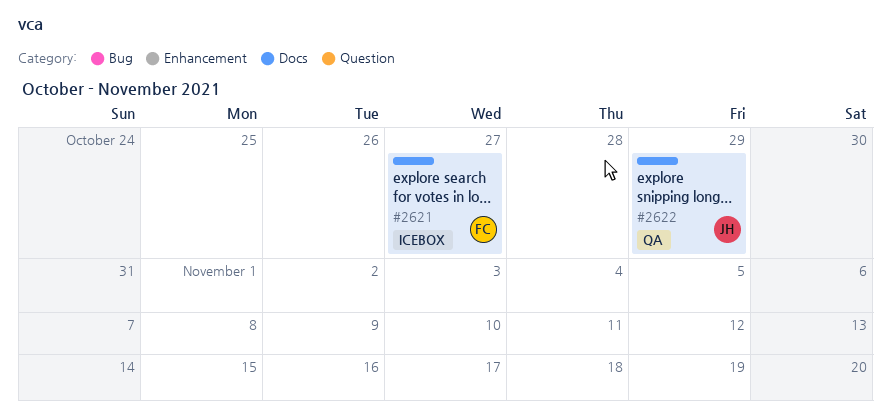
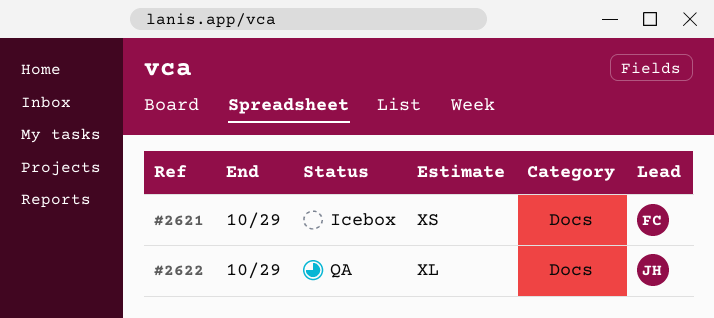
#2621, due: Oct 27 -> Oct 29

